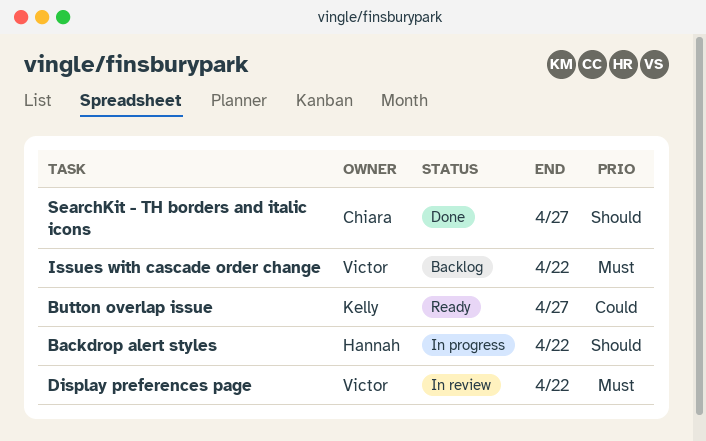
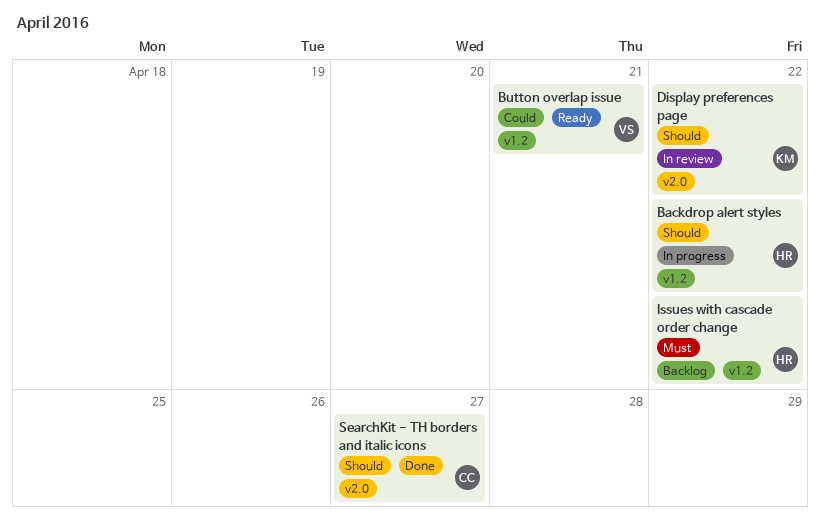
Button overlap issue, owner: Kelly -> Victor
Button overlap issue, due: Apr 27 -> Apr 21
Display preferences page, owner: Victor -> Kelly
Display preferences page, priority: Must -> Should
Issues with cascade order change, owner: Victor -> Hannah

